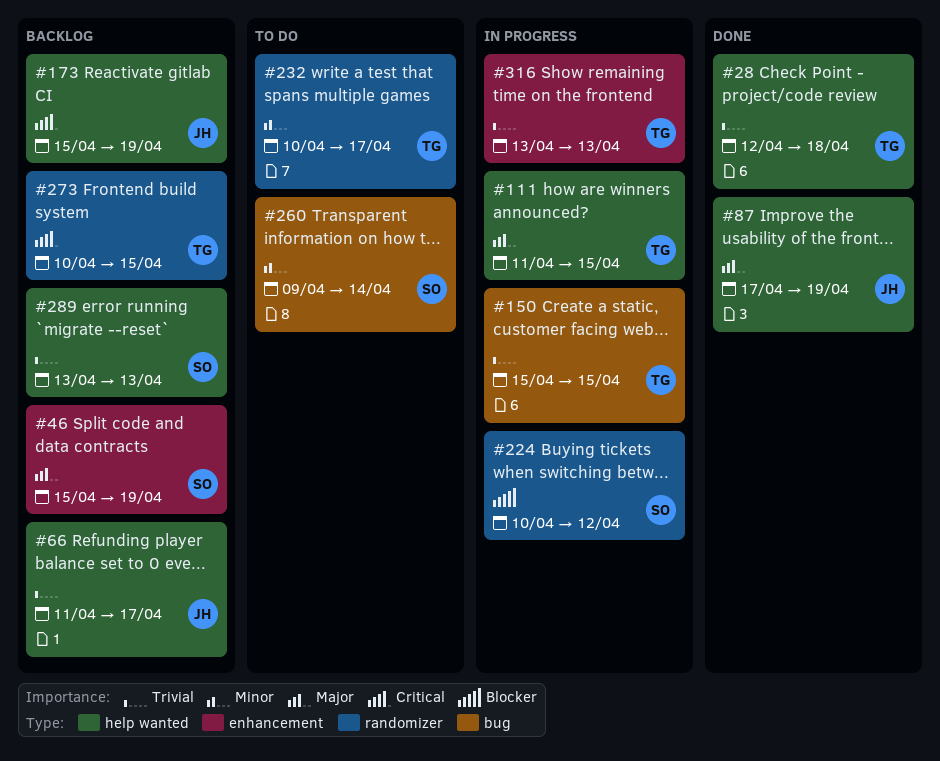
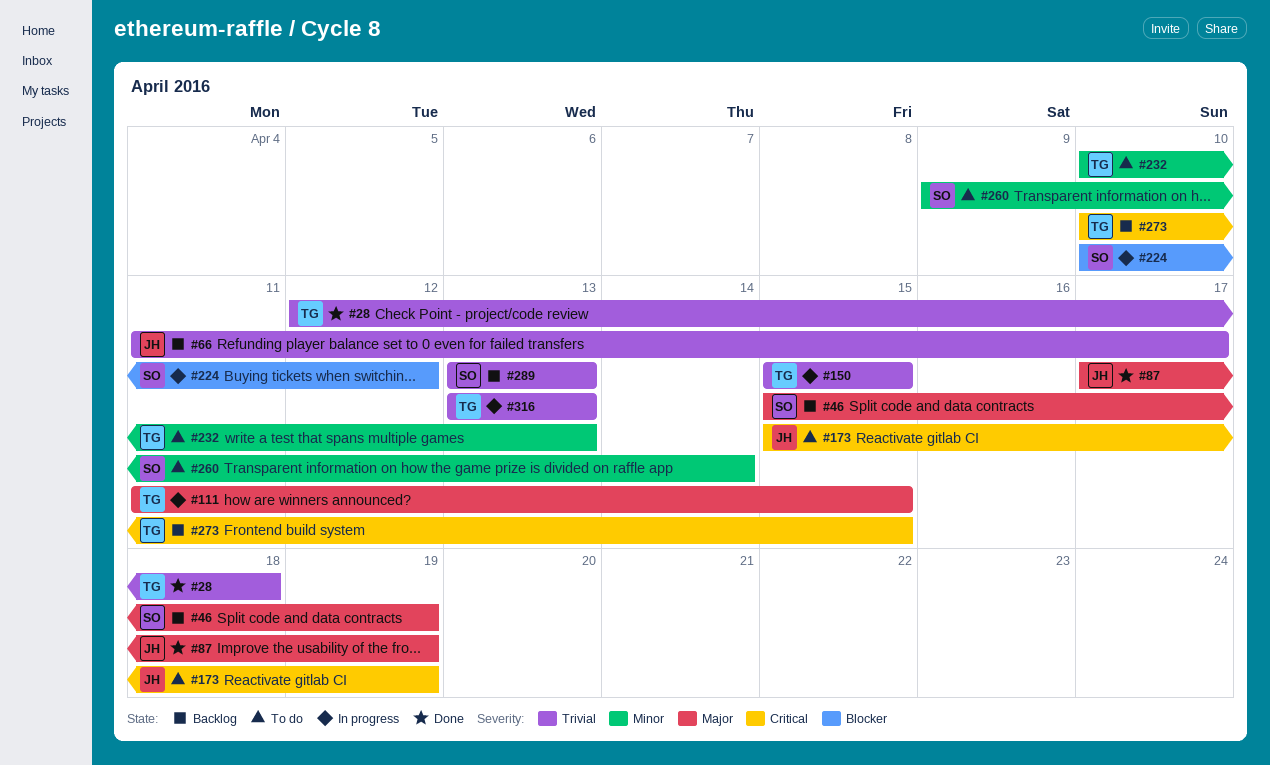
#173, status: Backlog -> To do
#232, due: Apr 17 -> Apr 13

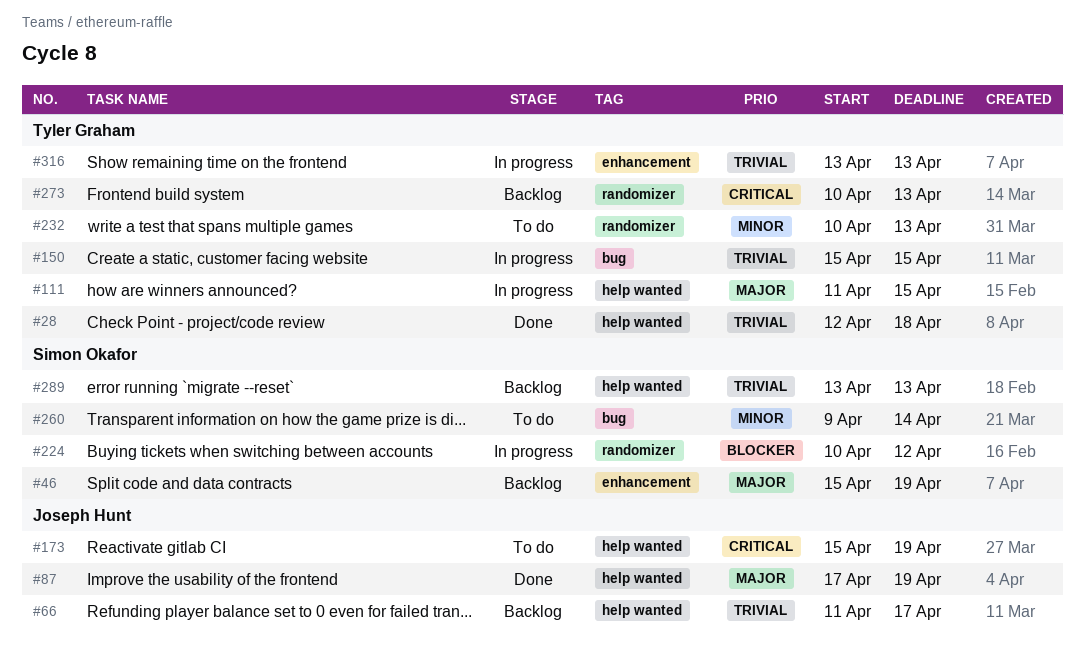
#273, due: Apr 15 -> Apr 13

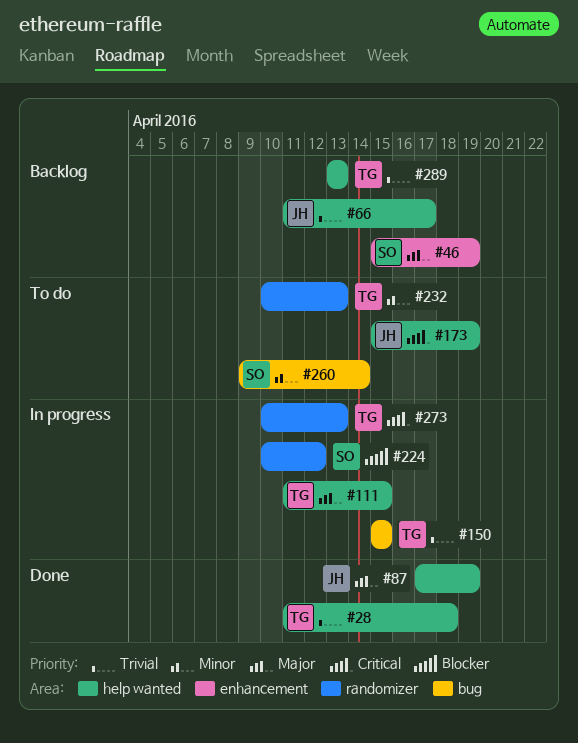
#28, start: Apr 12 -> Apr 11
#273, status: Backlog -> In progress
#289, owner: Simon Okafor -> Tyler Graham
#316: present -> none

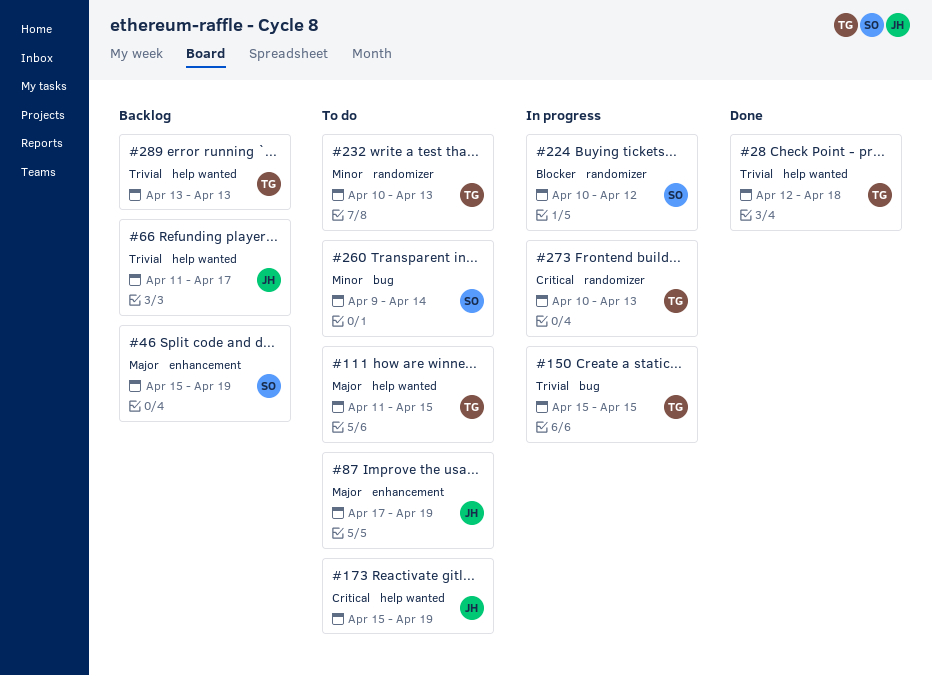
#28, start: Apr 11 -> Apr 12
#87, status: Done -> To do
#87, label: help wanted -> enhancement
#111, status: In progress -> To do

